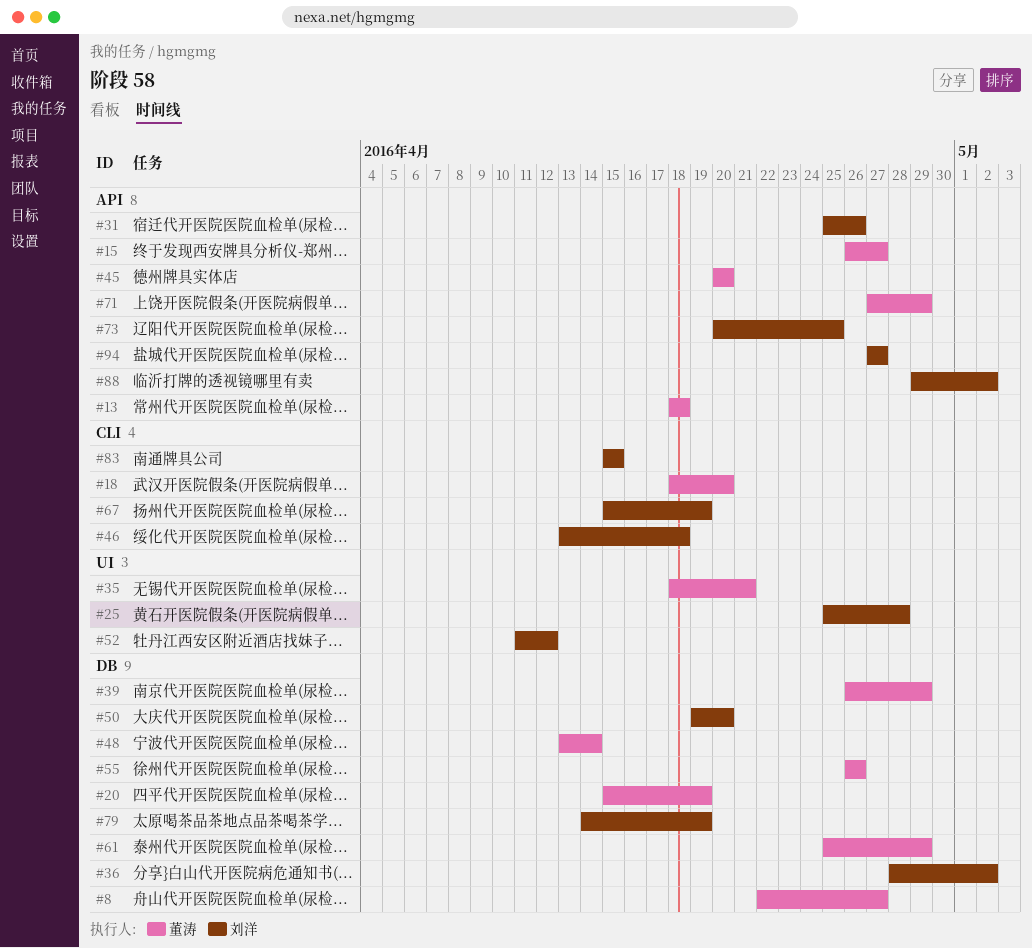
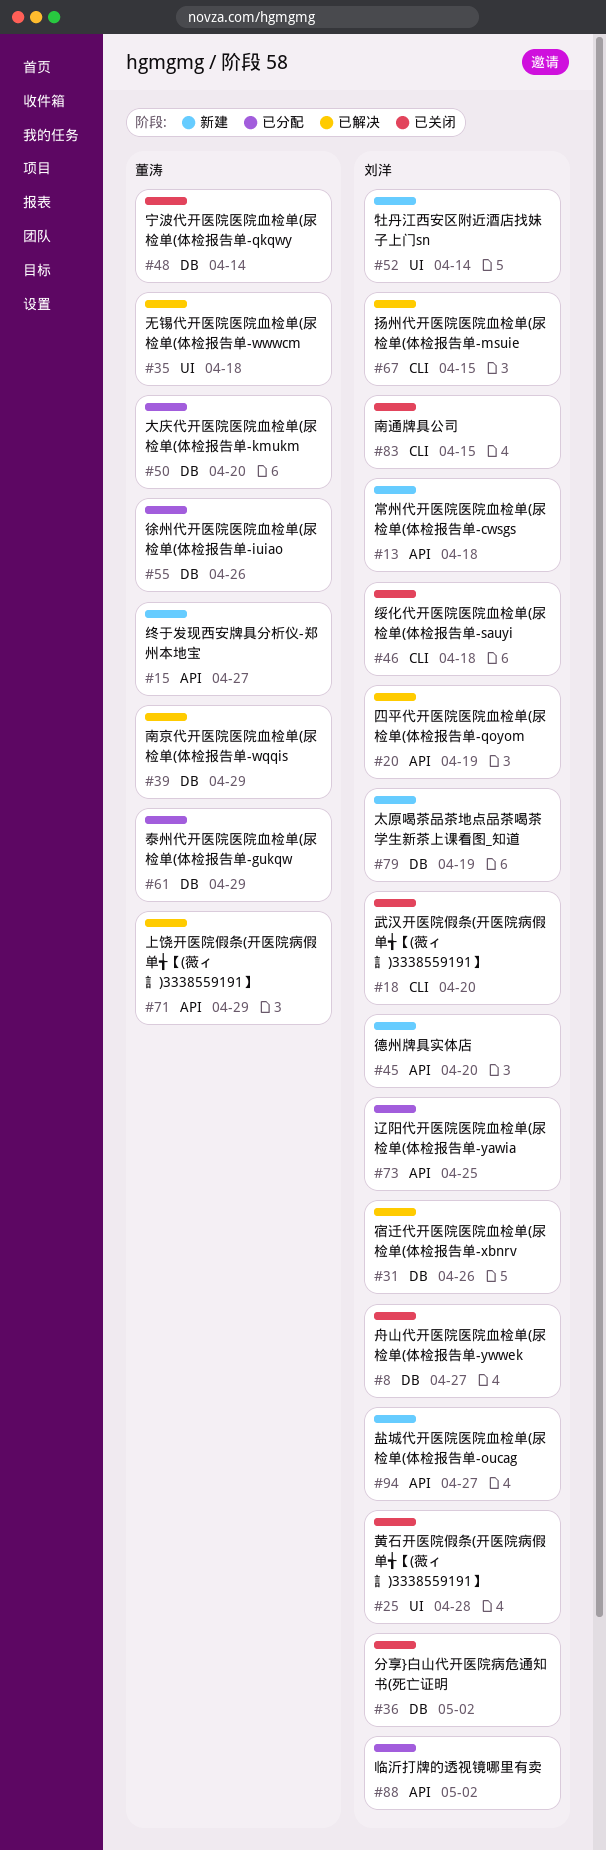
#8, owner: 董涛 -> 刘洋
#13, owner: 董涛 -> 刘洋
#18, owner: 董涛 -> 刘洋
#20, owner: 董涛 -> 刘洋
#20, label: DB -> API
#31, label: API -> DB
#35, due: Apr 21 -> Apr 18
#45, owner: 董涛 -> 刘洋
#50, owner: 刘洋 -> 董涛
#52, due: Apr 12 -> Apr 14
#67, due: Apr 19 -> Apr 15

